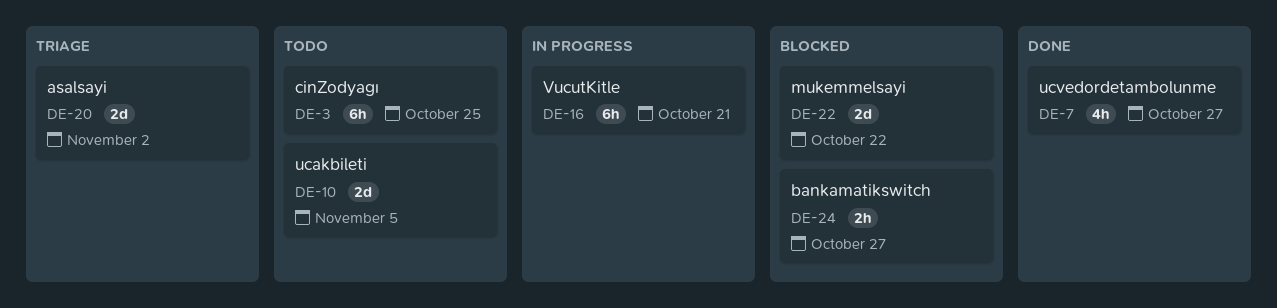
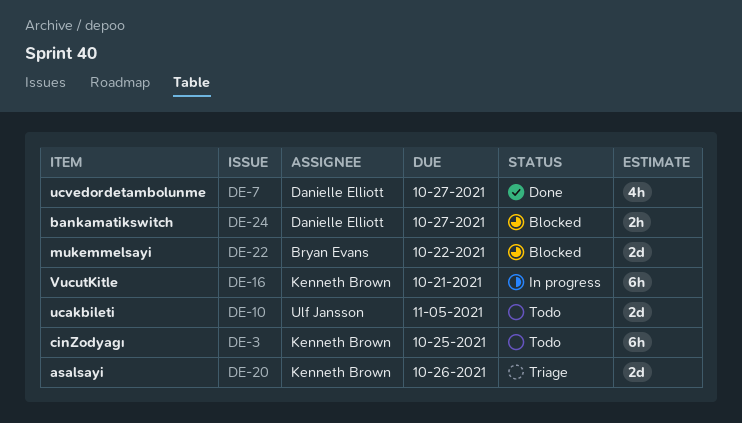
DE-20, due: Nov 2 -> Oct 26

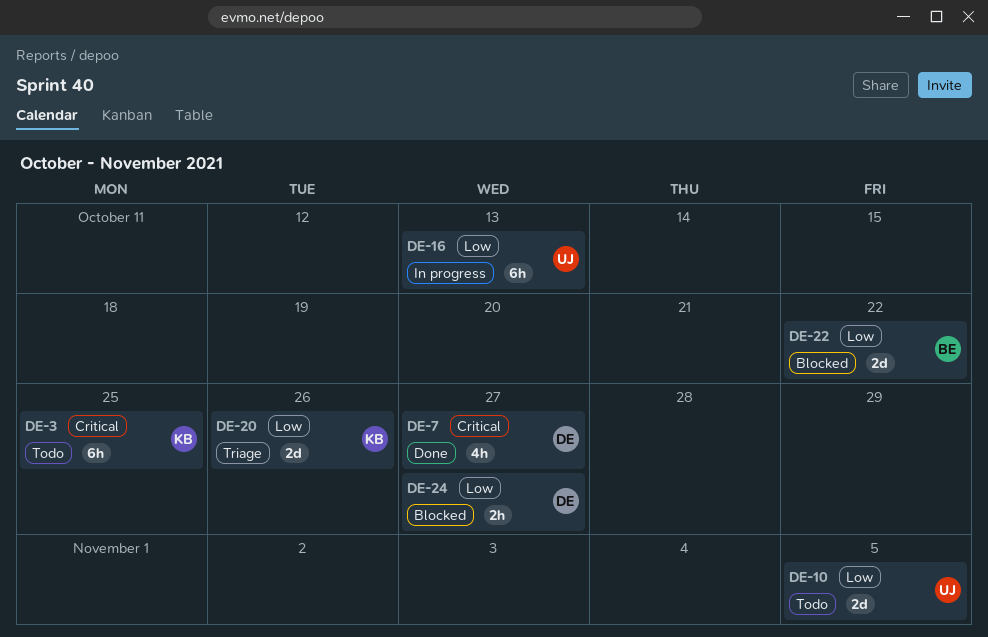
DE-16, owner: Kenneth Brown -> Ulf Jansson
DE-16, due: Oct 21 -> Oct 13

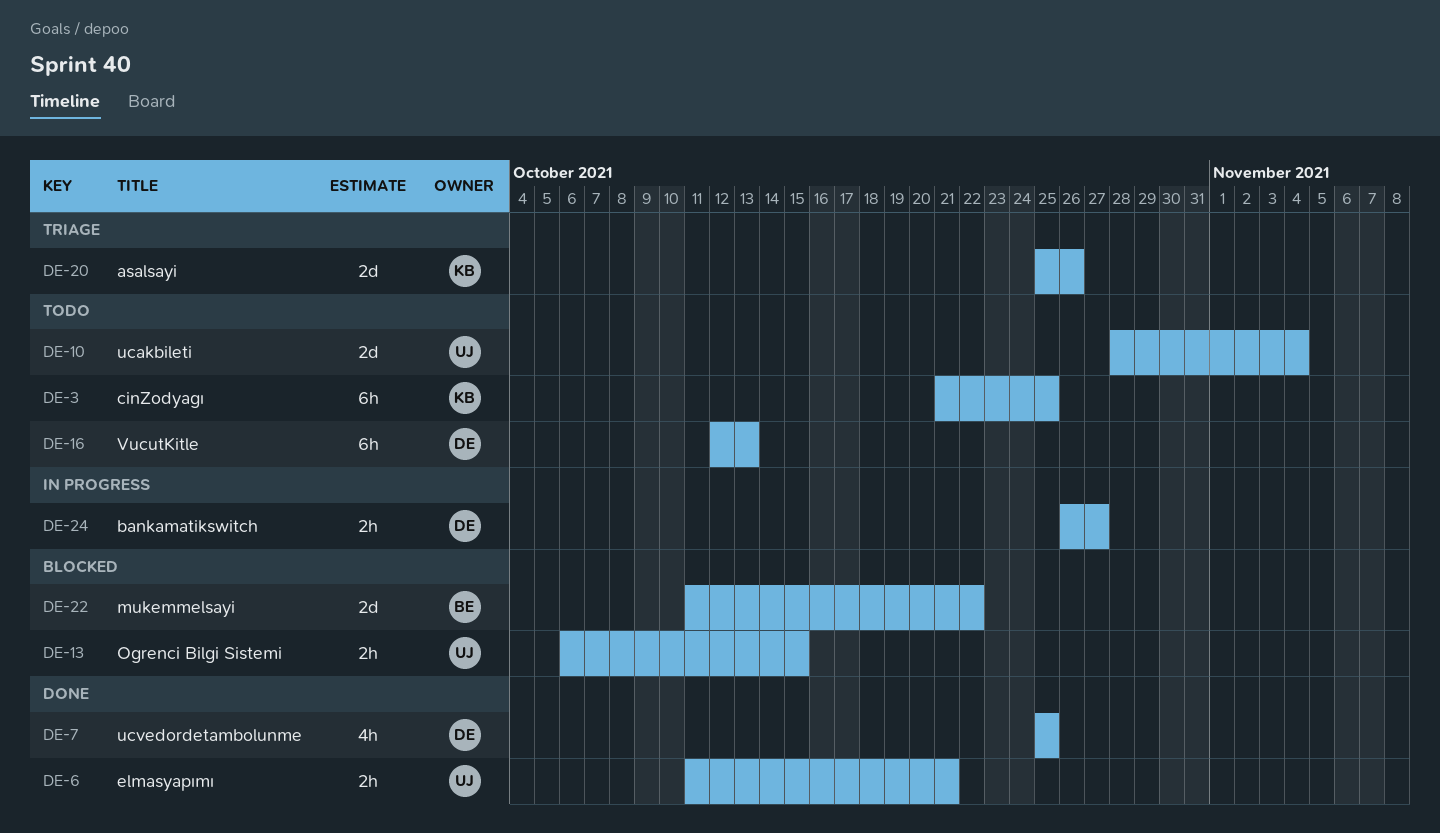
DE-6: none -> present
DE-7, due: Oct 27 -> Oct 25
DE-10, due: Nov 5 -> Nov 4
DE-13: none -> present
DE-16, status: In progress -> Todo
DE-16, owner: UJ -> DE
DE-24, status: Blocked -> In progress

